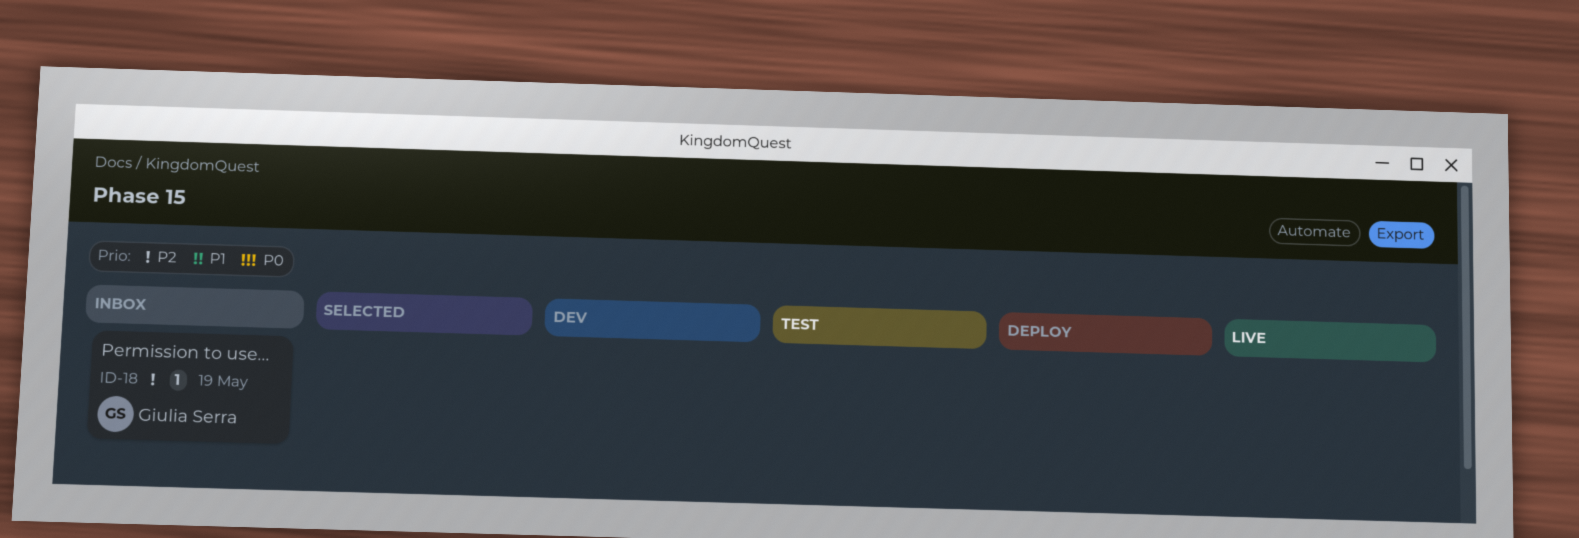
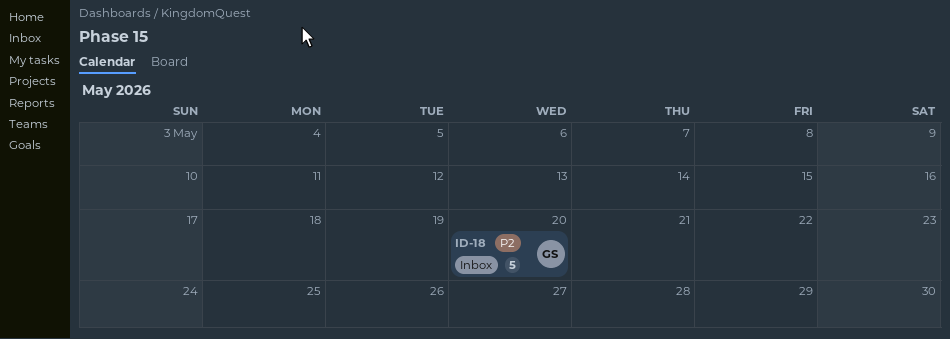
ID-18, estimate: 1 -> 5
ID-18, due: May 19 -> May 20

